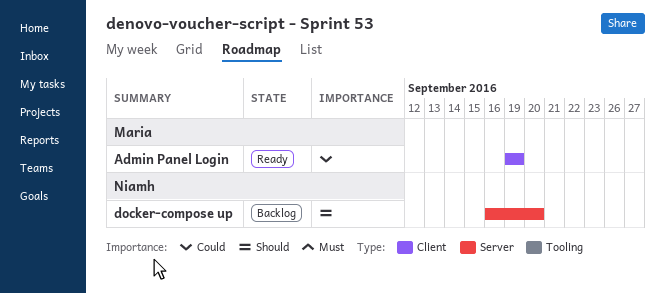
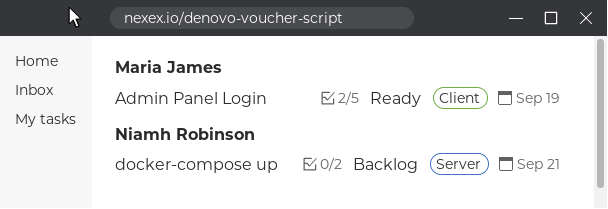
docker-compose up, due: Sep 20 -> Sep 21

